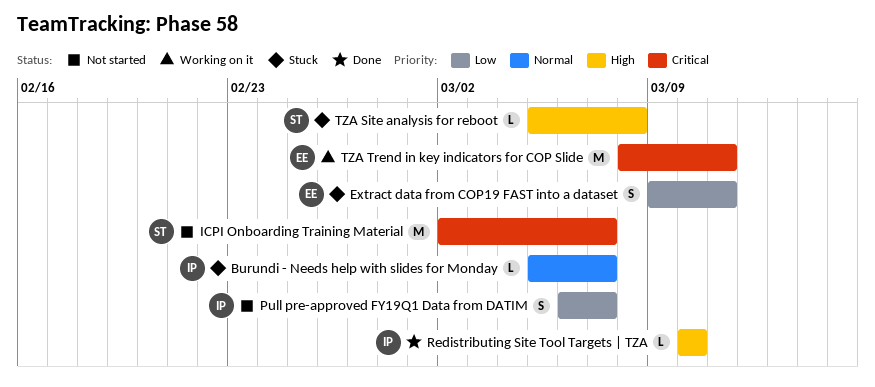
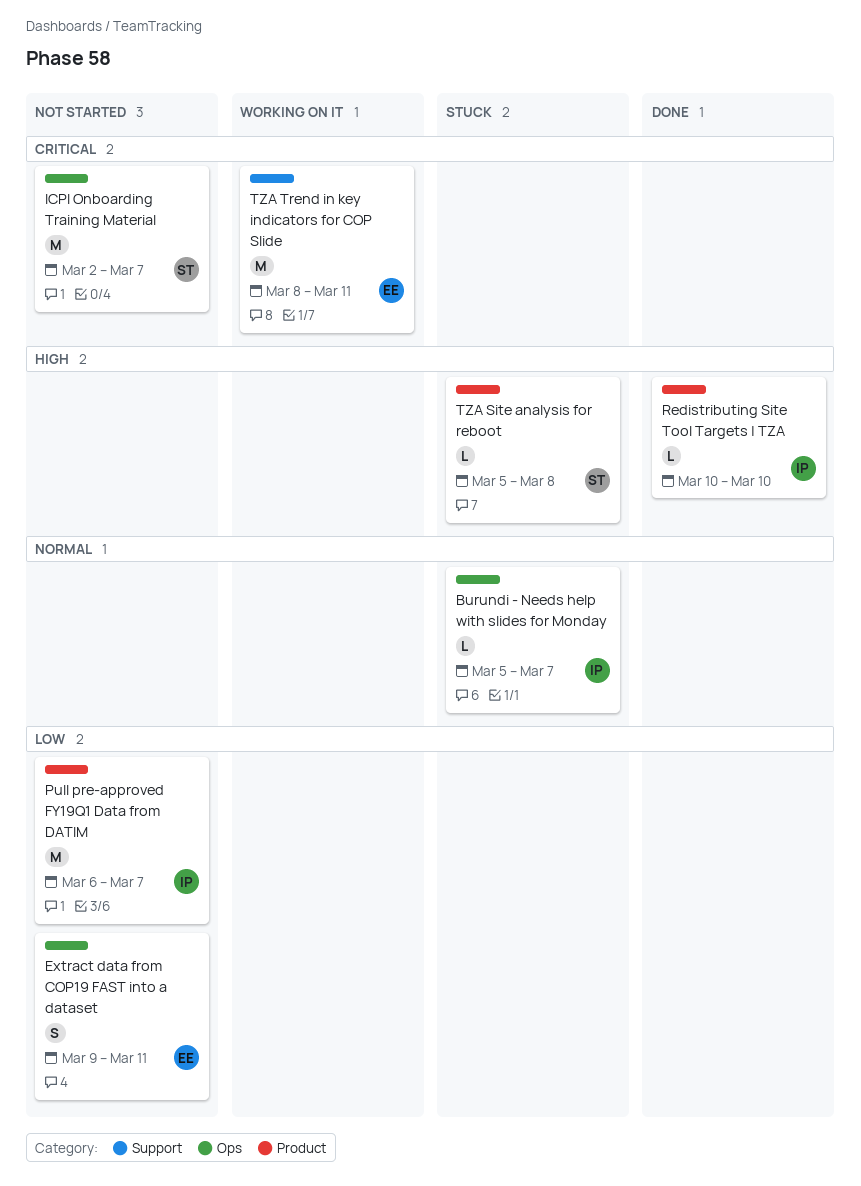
Extract data from COP19 FAST into a dataset, status: Stuck -> Not started
Pull pre-approved FY19Q1 Data from DATIM, estimate: S -> M

